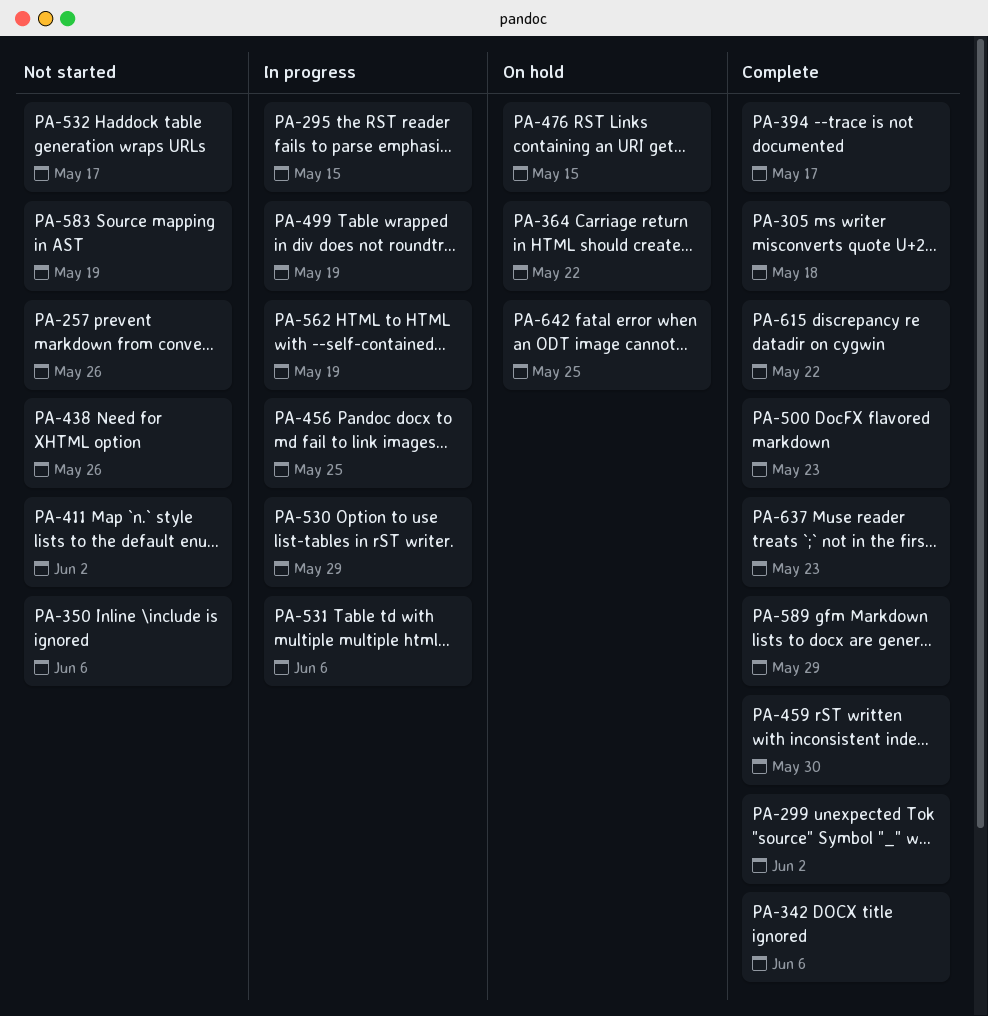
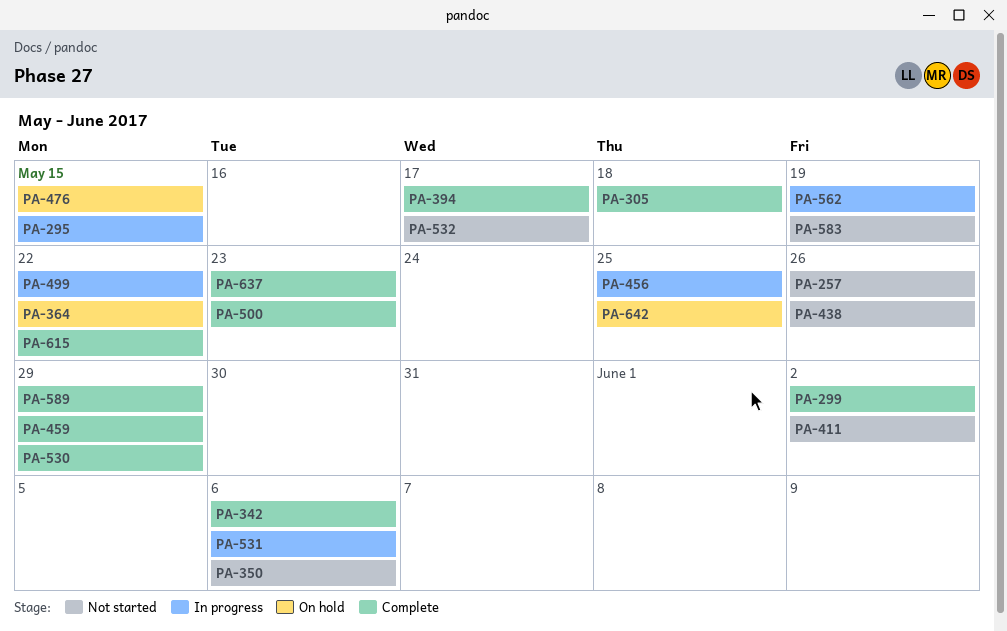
PA-459, due: May 30 -> May 29
PA-499, due: May 19 -> May 22
PA-530, status: In progress -> Complete

